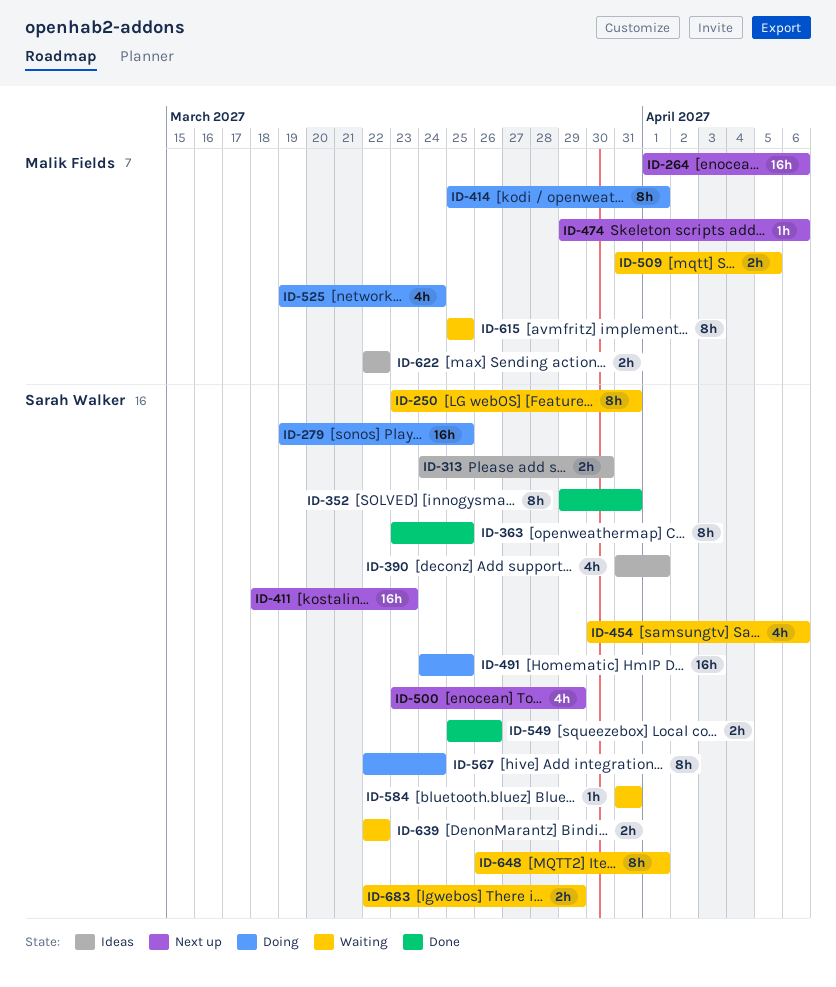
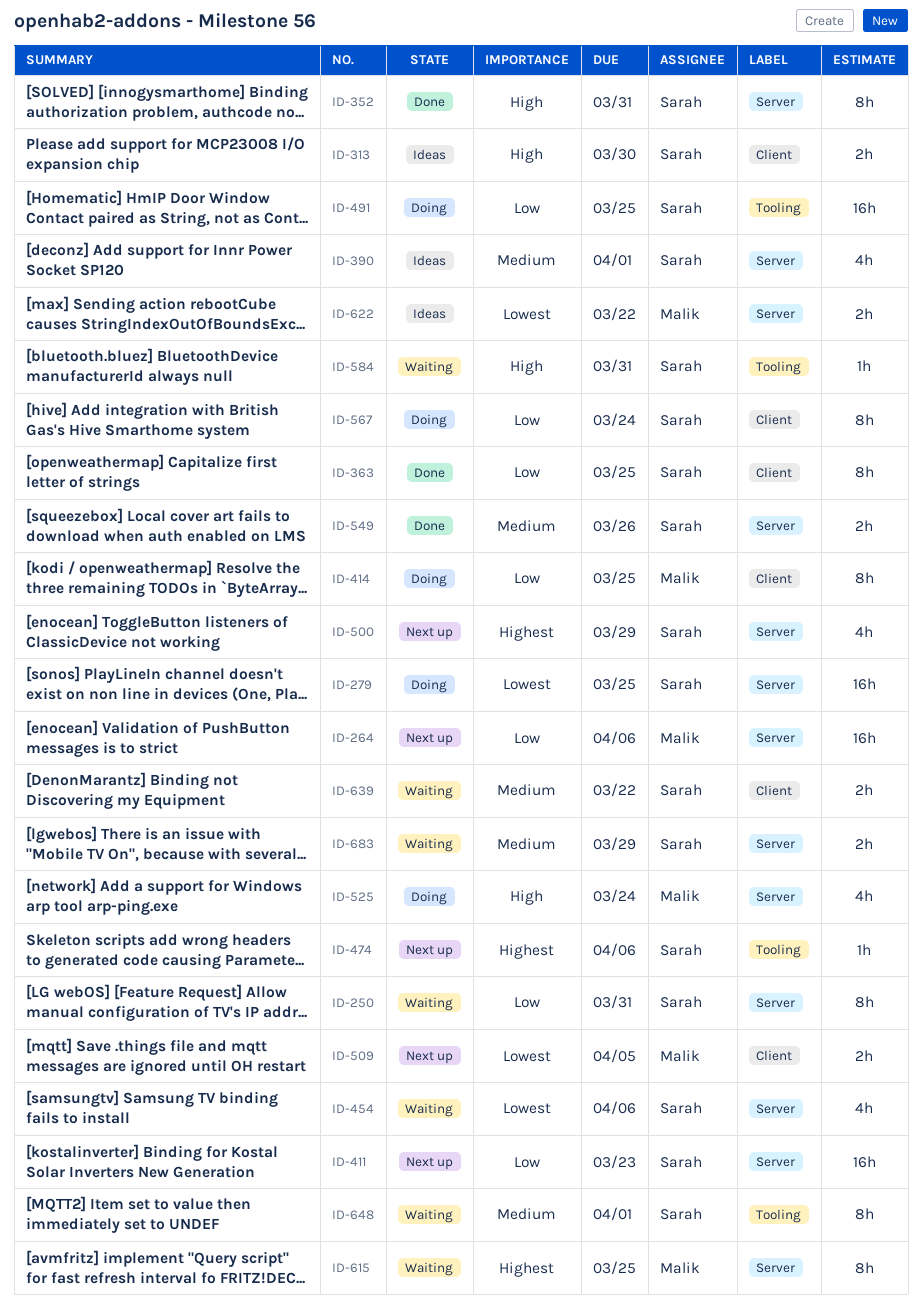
ID-414, due: Apr 1 -> Mar 25
ID-474, owner: Malik Fields -> Sarah Walker
ID-509, status: Waiting -> Next up

